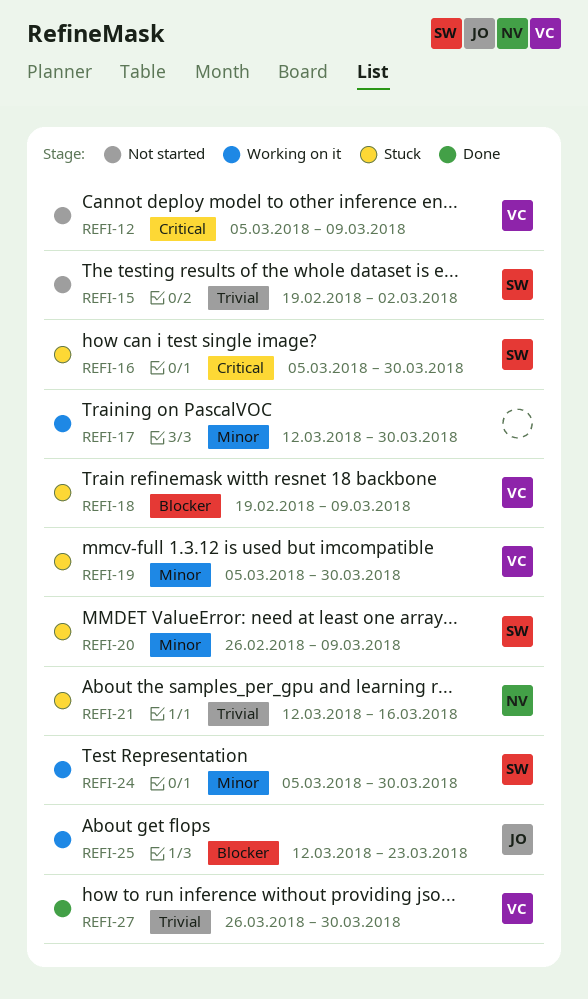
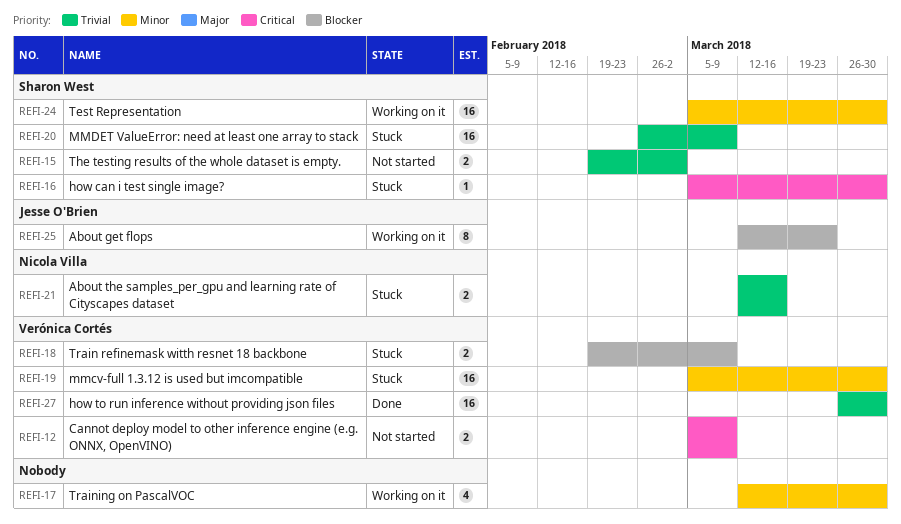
REFI-20, priority: Minor -> Trivial

